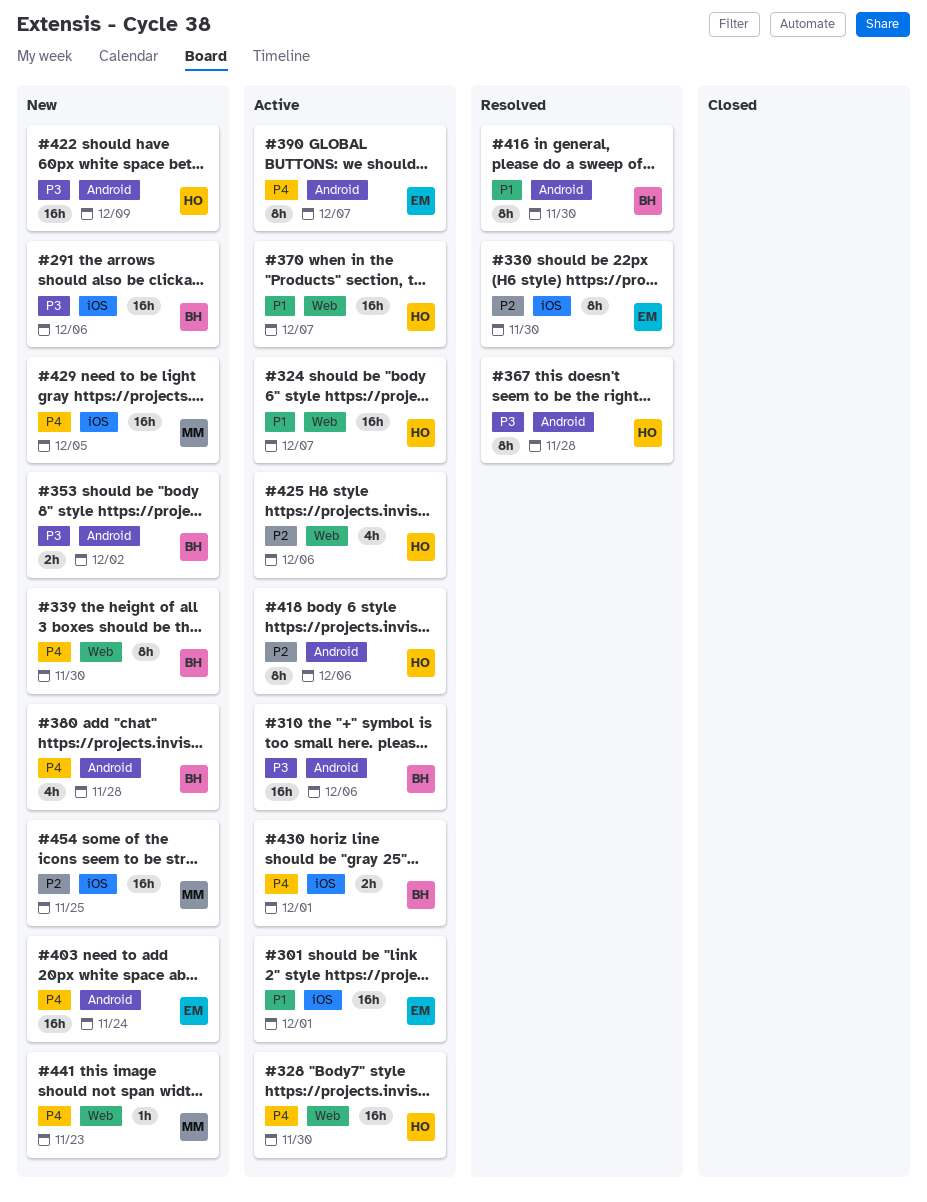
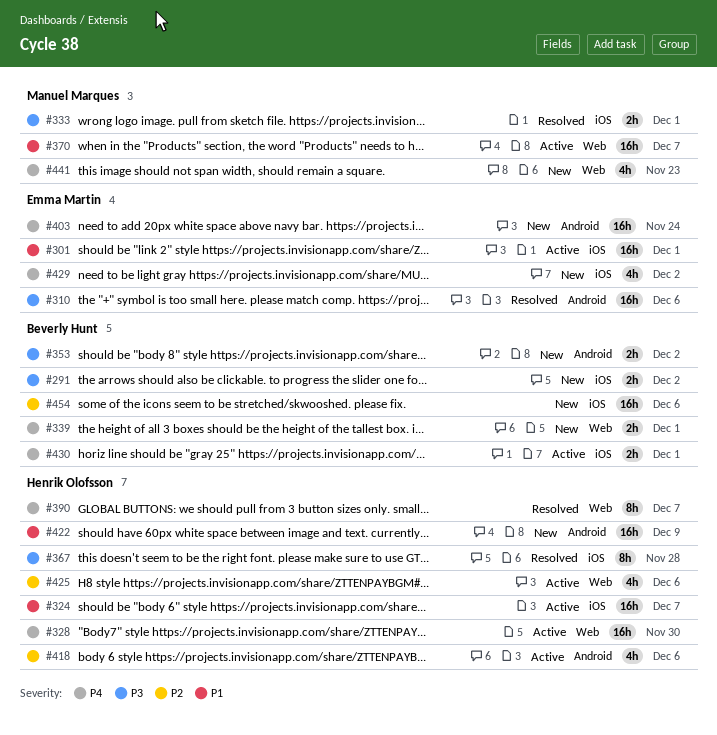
#291, estimate: 16h -> 2h
#291, due: Dec 6 -> Dec 2
#310, status: Active -> Resolved
#310, owner: Beverly Hunt -> Emma Martin
#324, label: Web -> iOS
#330: present -> none
#333: none -> present
#339, estimate: 8h -> 2h
#339, due: Nov 30 -> Dec 1
#367, label: Android -> iOS
#370, owner: Henrik Olofsson -> Manuel Marques
#380: present -> none
#390, status: Active -> Resolved
#390, owner: Emma Martin -> Henrik Olofsson
#390, label: Android -> Web
#416: present -> none
#418, estimate: 8h -> 4h
#422, priority: P3 -> P1
#429, owner: Manuel Marques -> Emma Martin
#429, estimate: 16h -> 4h
#429, due: Dec 5 -> Dec 2
#441, estimate: 1h -> 4h
#454, owner: Manuel Marques -> Beverly Hunt
#454, due: Nov 25 -> Dec 6

